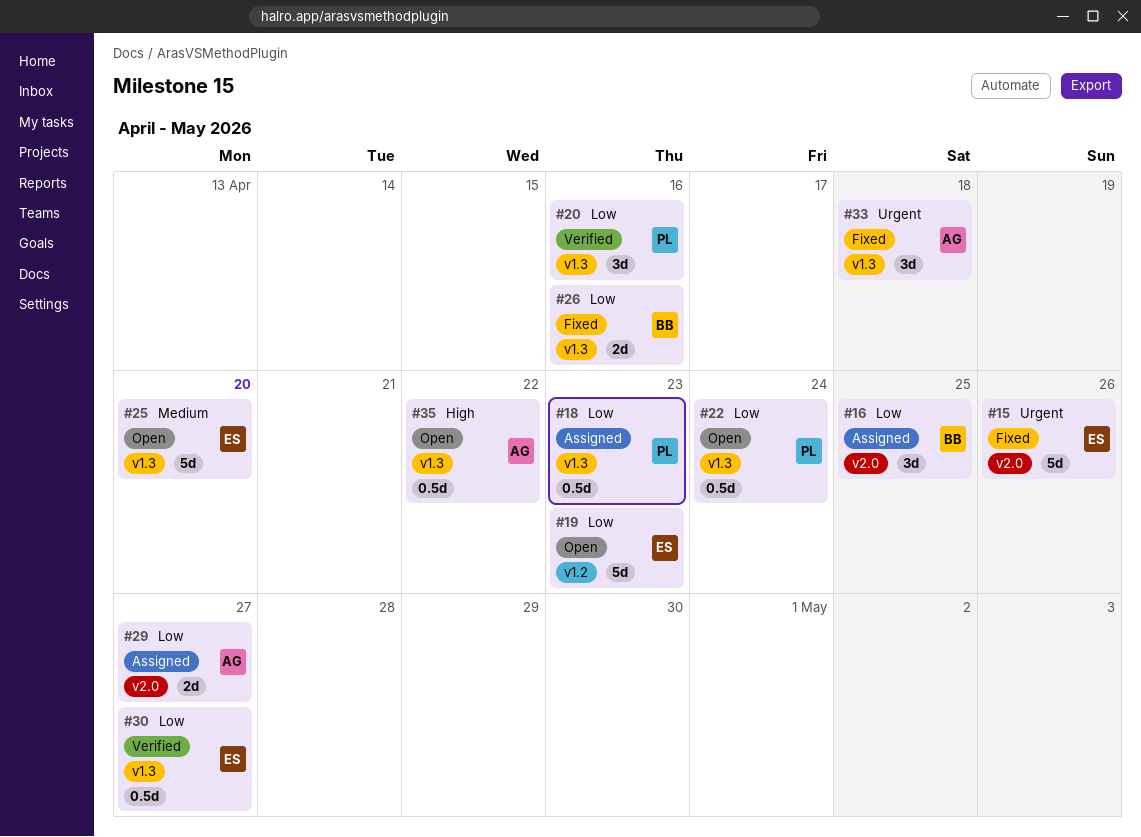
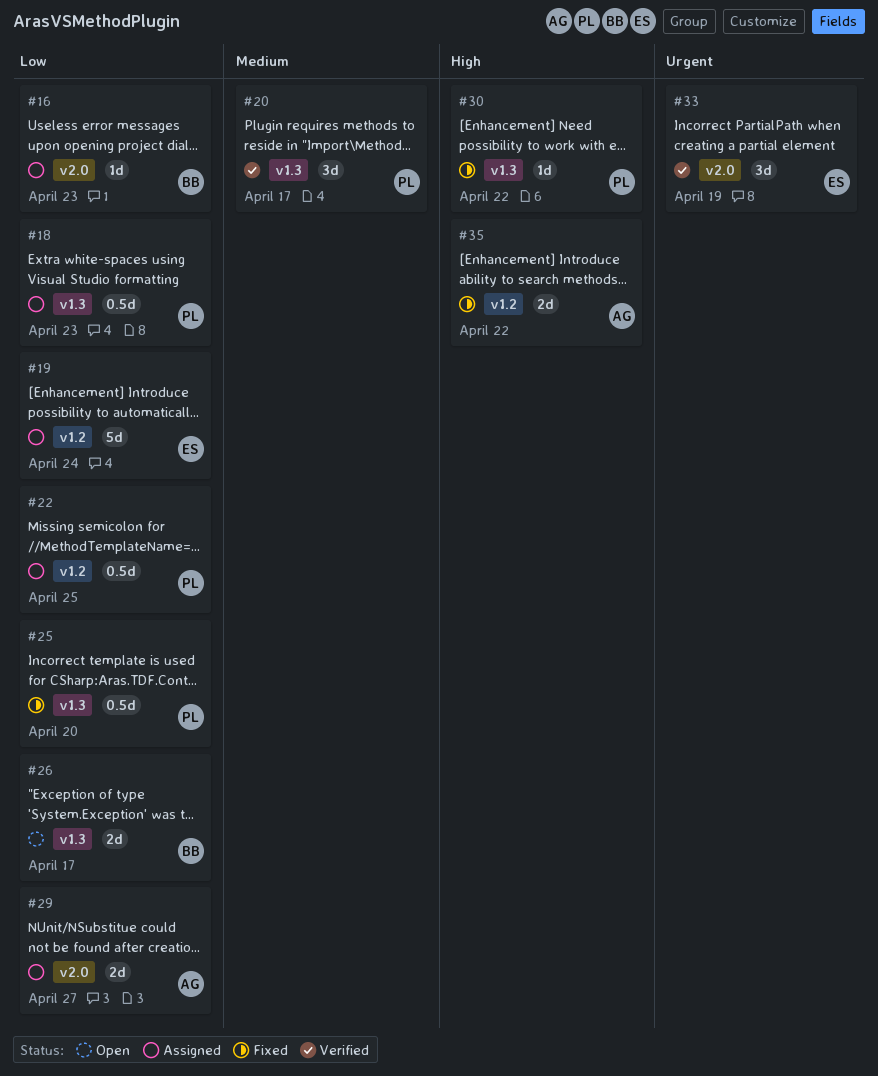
#15: present -> none
#16, estimate: 3d -> 1d
#16, due: Apr 25 -> Apr 23
#19, status: Open -> Assigned
#19, due: Apr 23 -> Apr 24
#20, priority: Low -> Medium
#20, due: Apr 16 -> Apr 17
#22, status: Open -> Assigned
#22, label: v1.3 -> v1.2
#22, due: Apr 24 -> Apr 25
#25, status: Open -> Fixed
#25, owner: ES -> PL
#25, priority: Medium -> Low
#25, estimate: 5d -> 0.5d
#26, status: Fixed -> Open
#26, due: Apr 16 -> Apr 17
#30, status: Verified -> Fixed
#30, owner: ES -> PL
#30, priority: Low -> High
#30, estimate: 0.5d -> 1d
#30, due: Apr 27 -> Apr 22
#33, status: Fixed -> Verified
#33, owner: AG -> ES
#33, label: v1.3 -> v2.0
#33, due: Apr 18 -> Apr 19
#35, status: Open -> Fixed
#35, label: v1.3 -> v1.2
#35, estimate: 0.5d -> 2d

